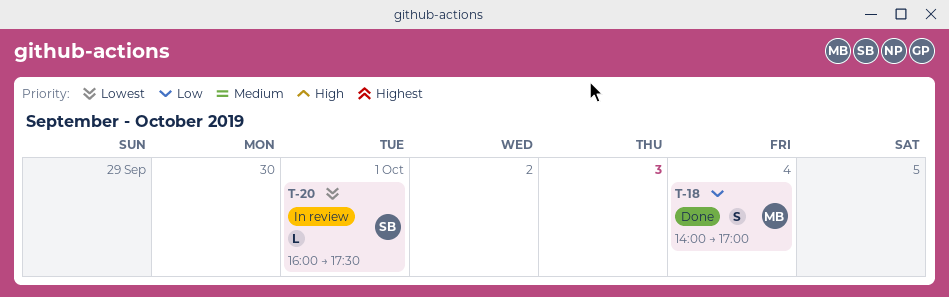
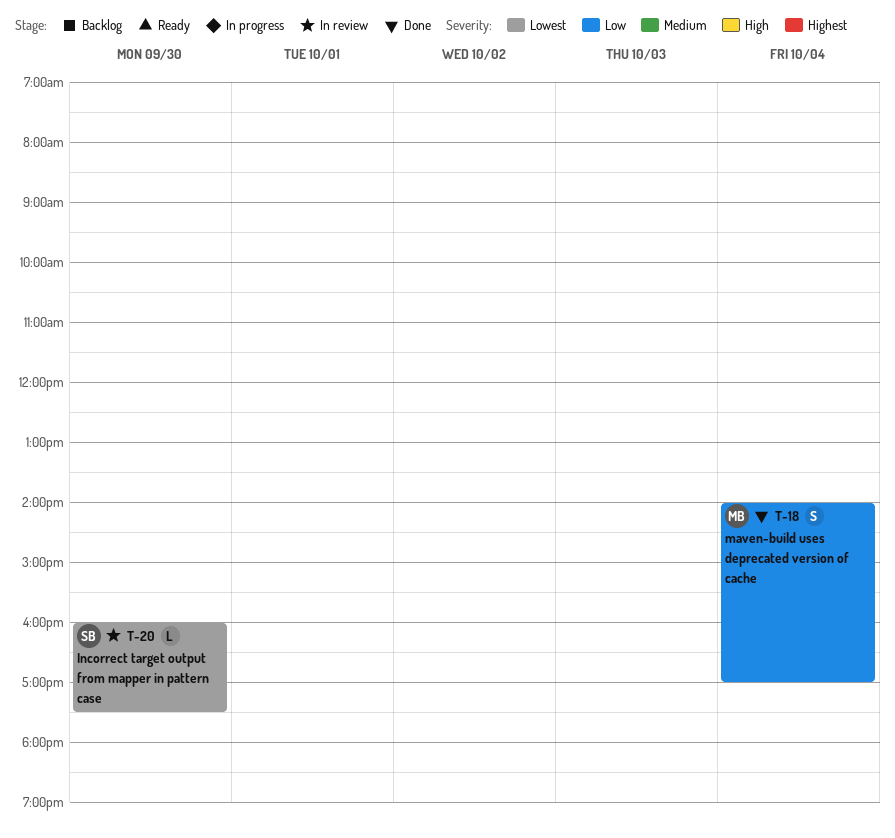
T-20, day: Oct 1 -> Sep 30

